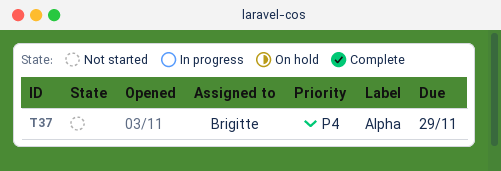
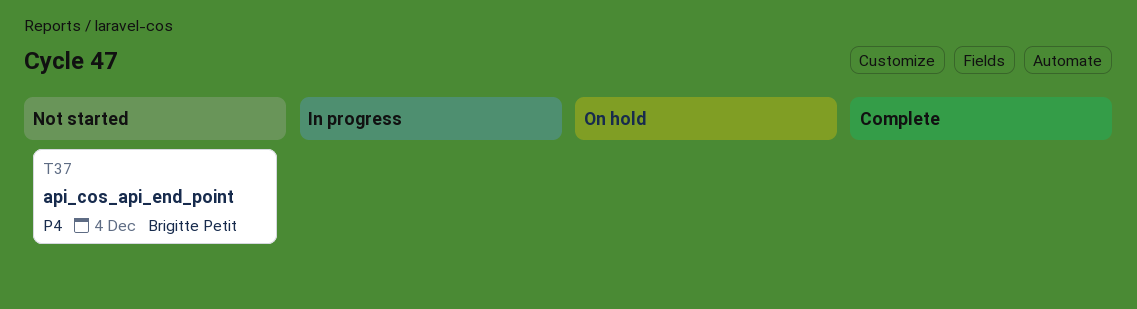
T37, due: Nov 29 -> Dec 4

